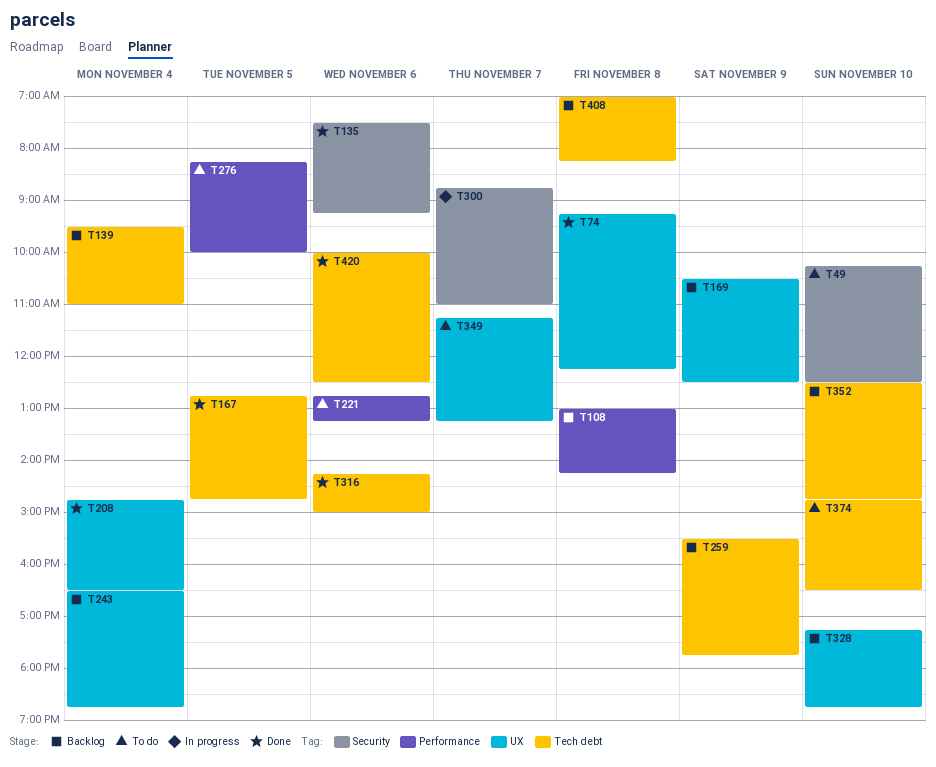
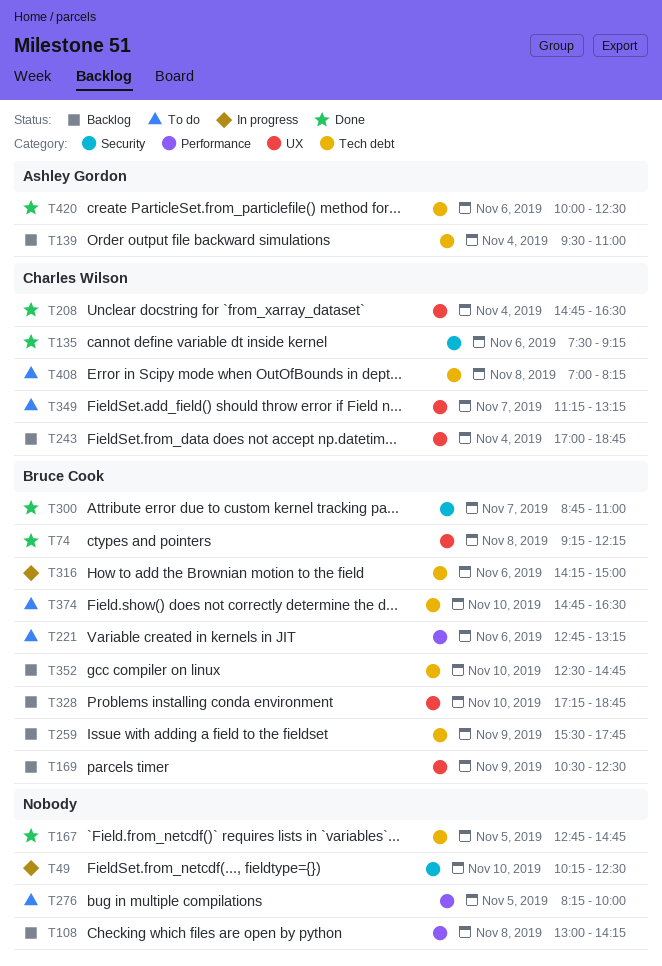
T49, status: To do -> In progress
T243, begins: 16:30 -> 17:00
T300, status: In progress -> Done
T316, status: Done -> In progress
T408, status: Backlog -> To do

